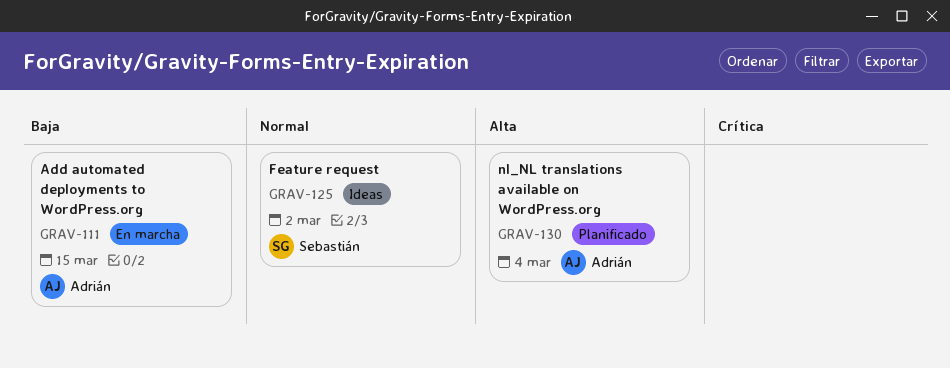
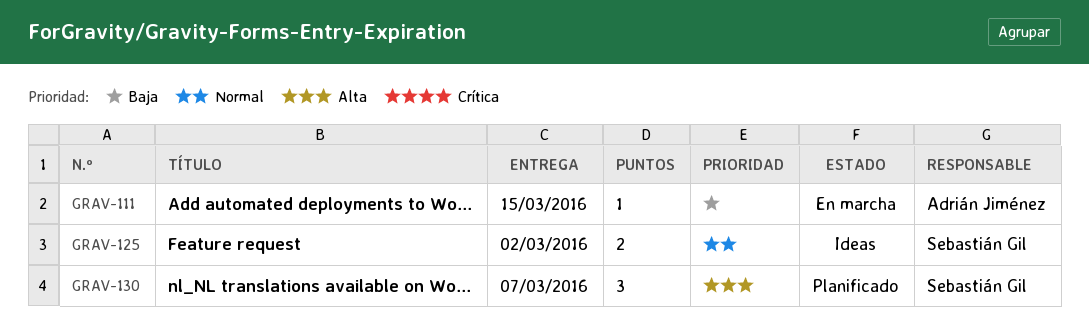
GRAV-130, owner: Adrián Jiménez -> Sebastián Gil
GRAV-130, due: Mar 4 -> Mar 7

